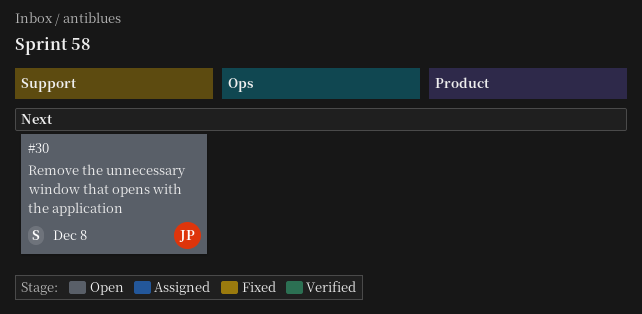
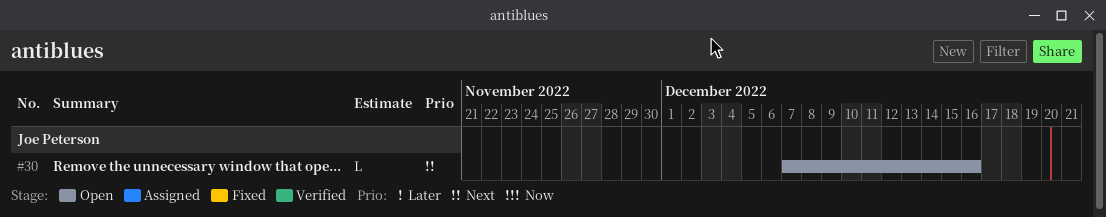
#30, estimate: S -> L
#30, due: Dec 8 -> Dec 16

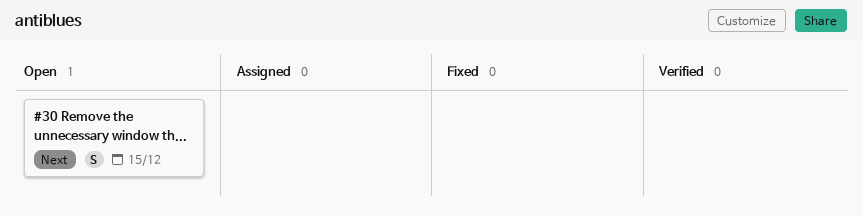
#30, estimate: L -> S
#30, due: Dec 16 -> Dec 15

